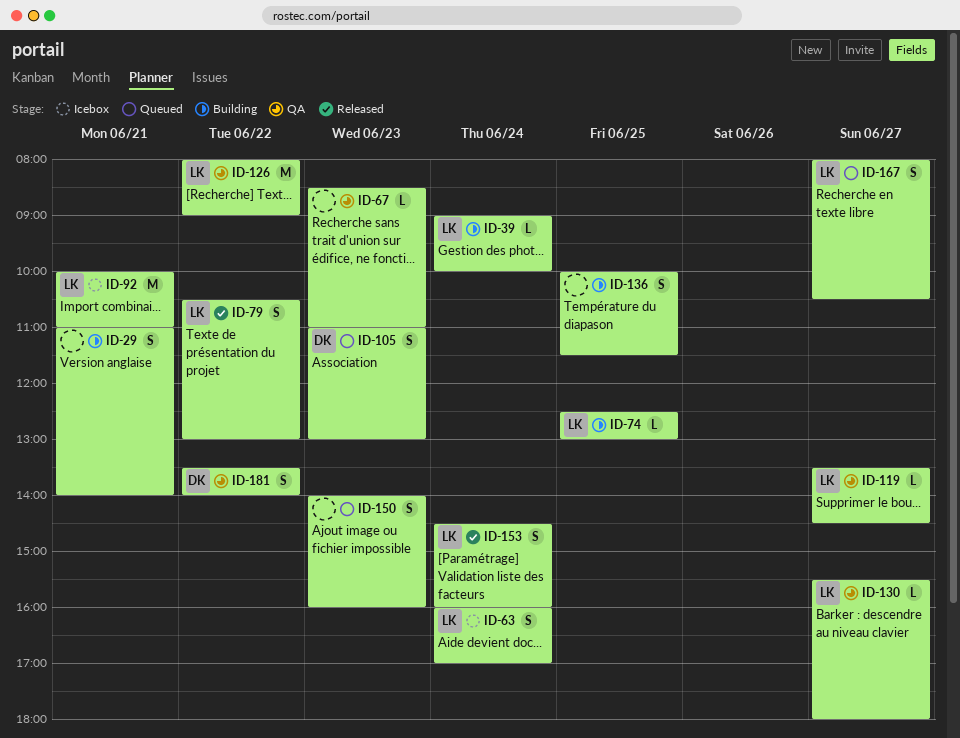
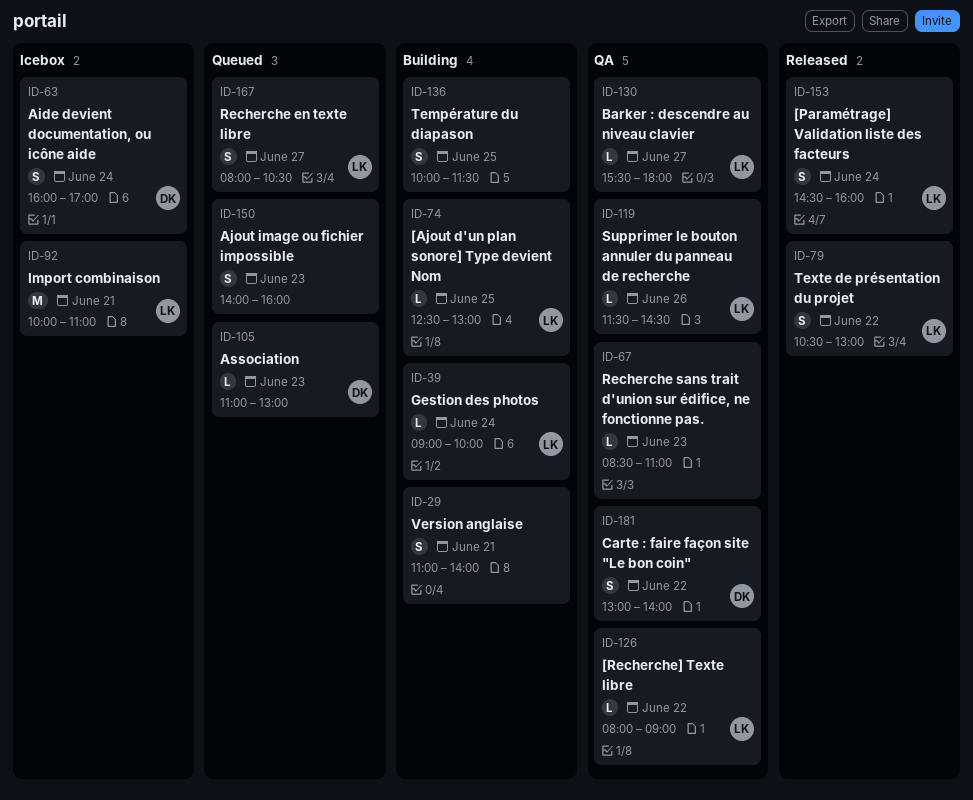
ID-63, owner: LK -> DK
ID-105, estimate: S -> L
ID-119, day: Jun 27 -> Jun 26
ID-119, begins: 13:30 -> 11:30
ID-126, estimate: M -> L
ID-181, begins: 13:30 -> 13:00

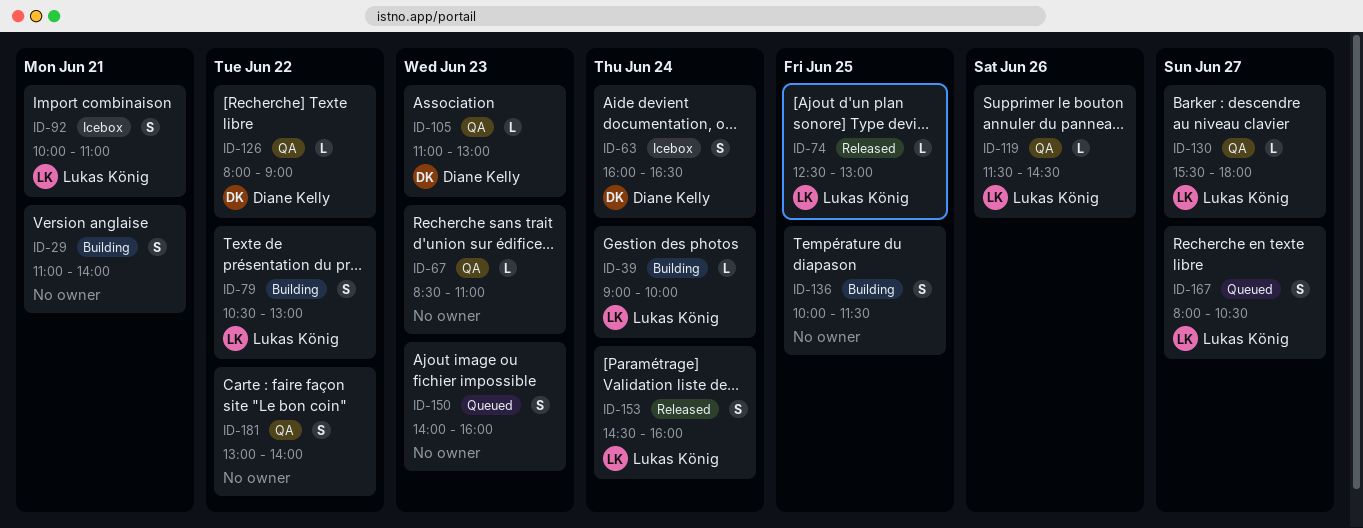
ID-63, ends: 17:00 -> 16:30
ID-74, status: Building -> Released
ID-79, status: Released -> Building
ID-92, estimate: M -> S
ID-105, status: Queued -> QA
ID-126, owner: Lukas König -> Diane Kelly
ID-181, owner: Diane Kelly -> none

